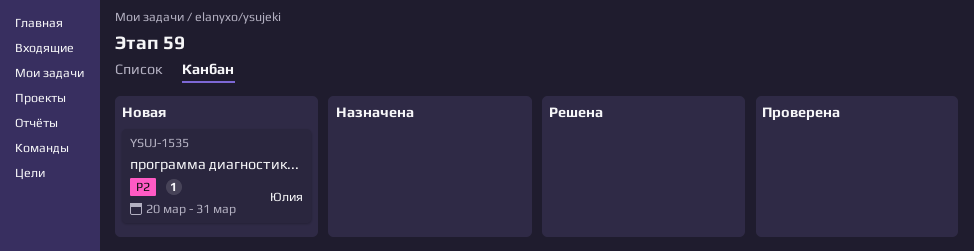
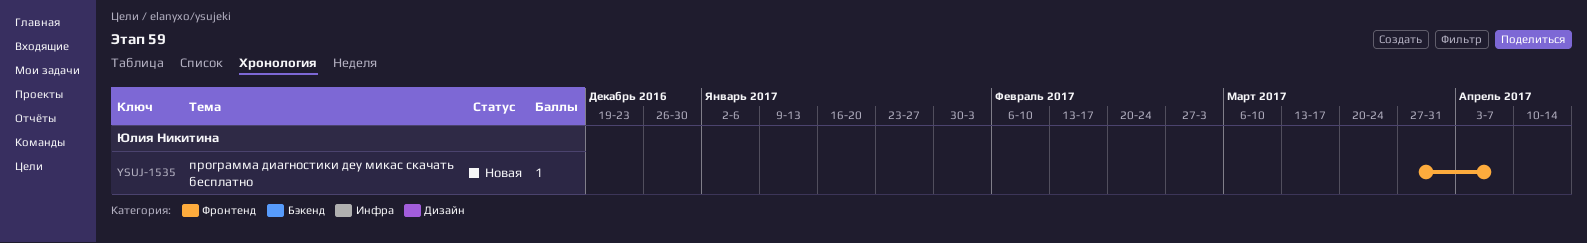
YSUJ-1535, start: Mar 20 -> Mar 27
YSUJ-1535, due: Mar 31 -> Apr 7

